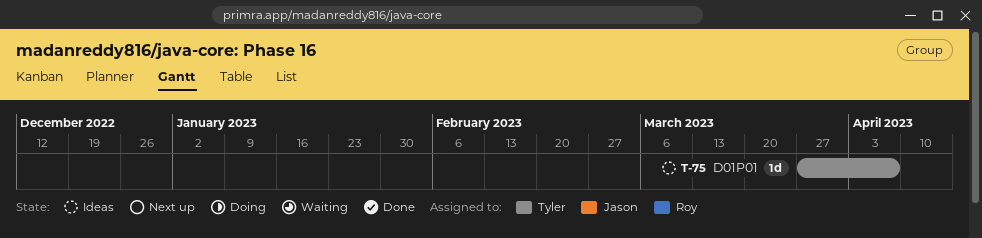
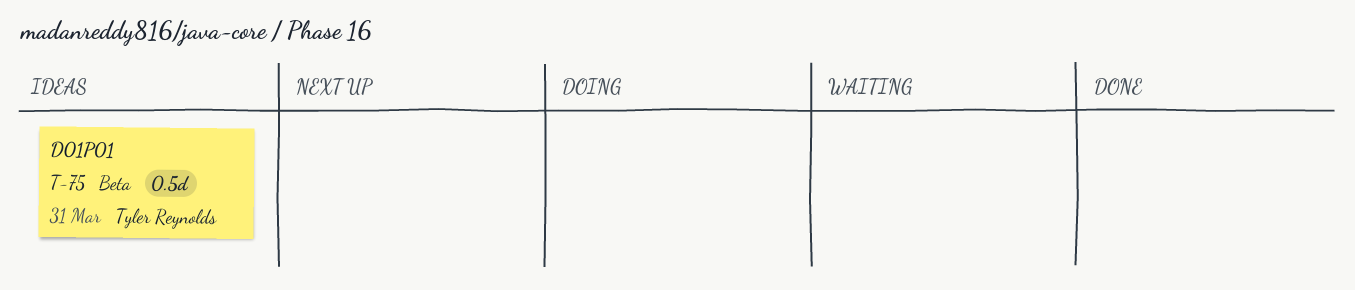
T-75, estimate: 1d -> 0.5d
T-75, due: Apr 7 -> Mar 31

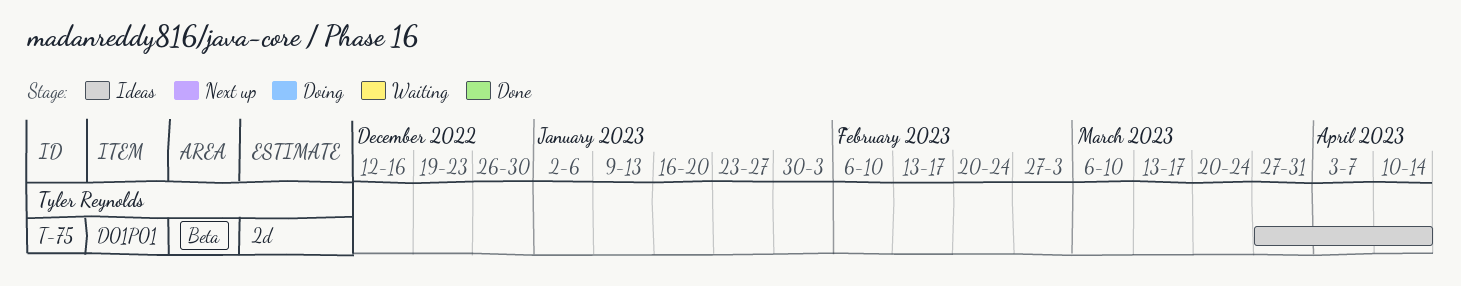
T-75, estimate: 0.5d -> 2d
T-75, due: Mar 31 -> Apr 14

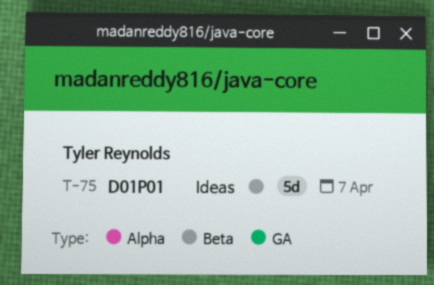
T-75, estimate: 2d -> 5d
T-75, due: Apr 14 -> Apr 7

